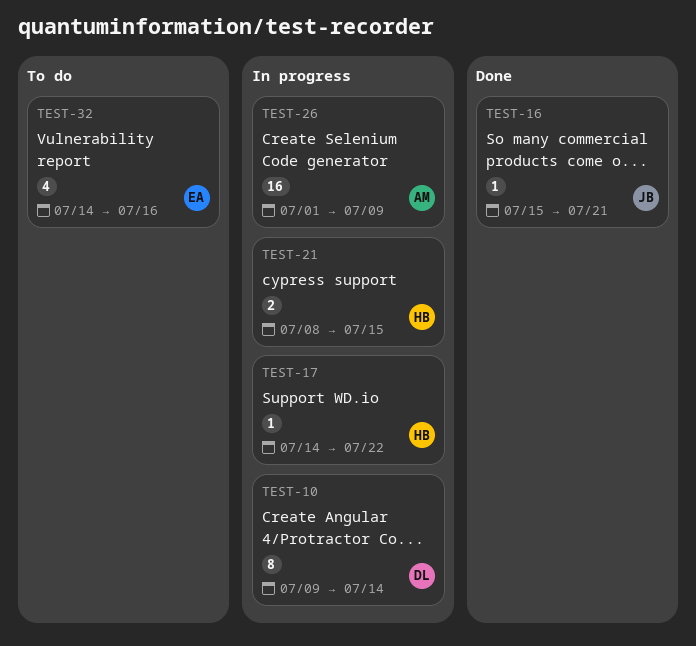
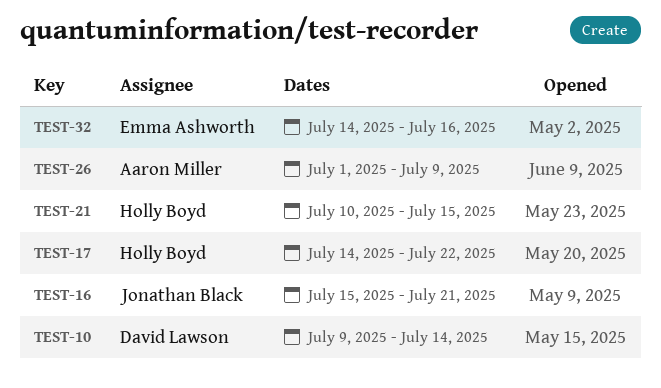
TEST-21, start: Jul 8 -> Jul 10

